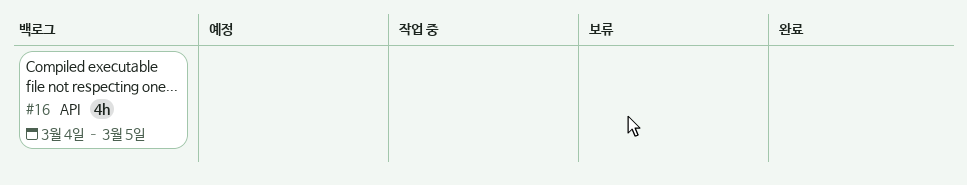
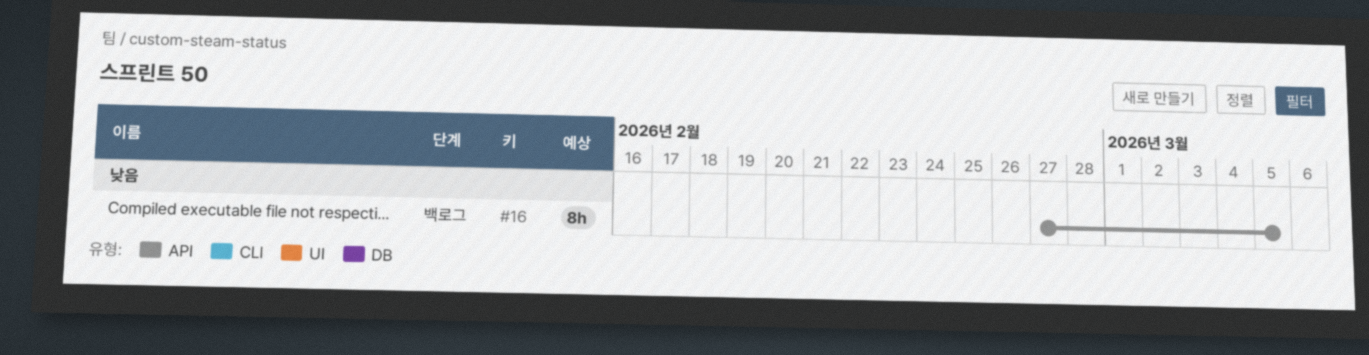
#16, estimate: 4h -> 8h
#16, start: Mar 4 -> Feb 27

